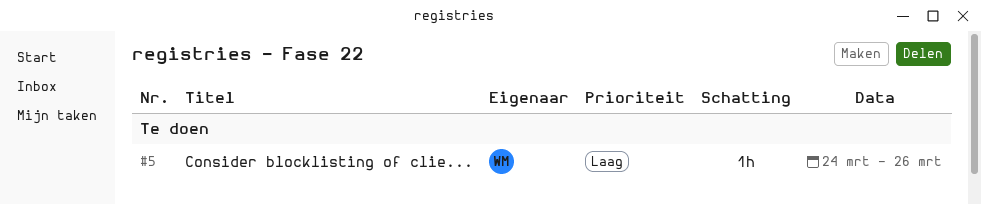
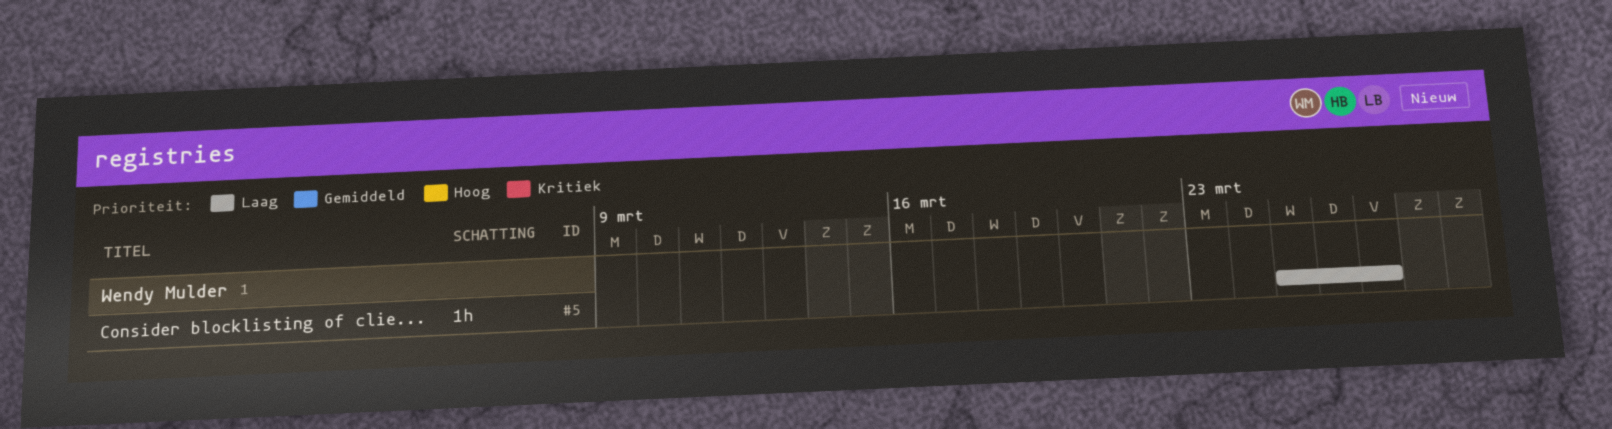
#5, start: Mar 24 -> Mar 25
#5, due: Mar 26 -> Mar 27

